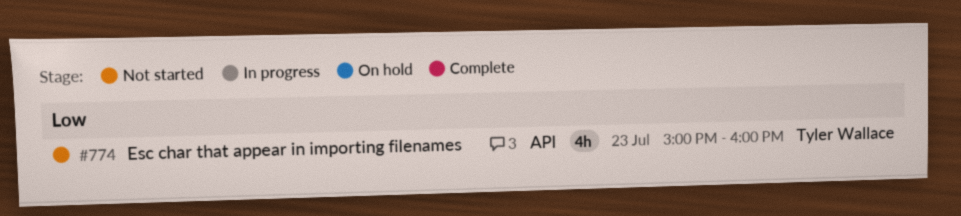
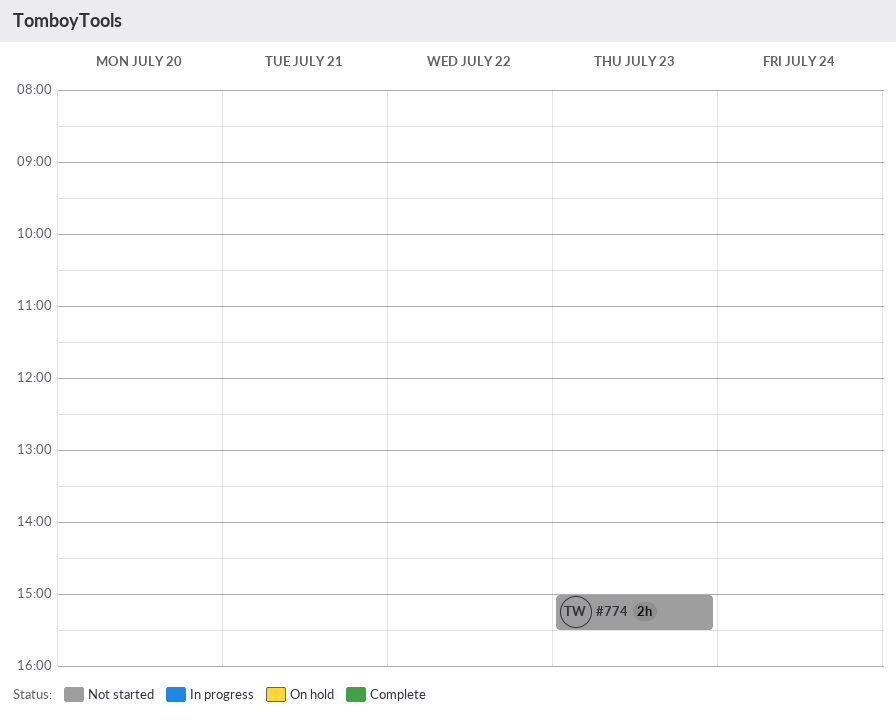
#774, estimate: 4h -> 2h
#774, ends: 16:00 -> 15:30

